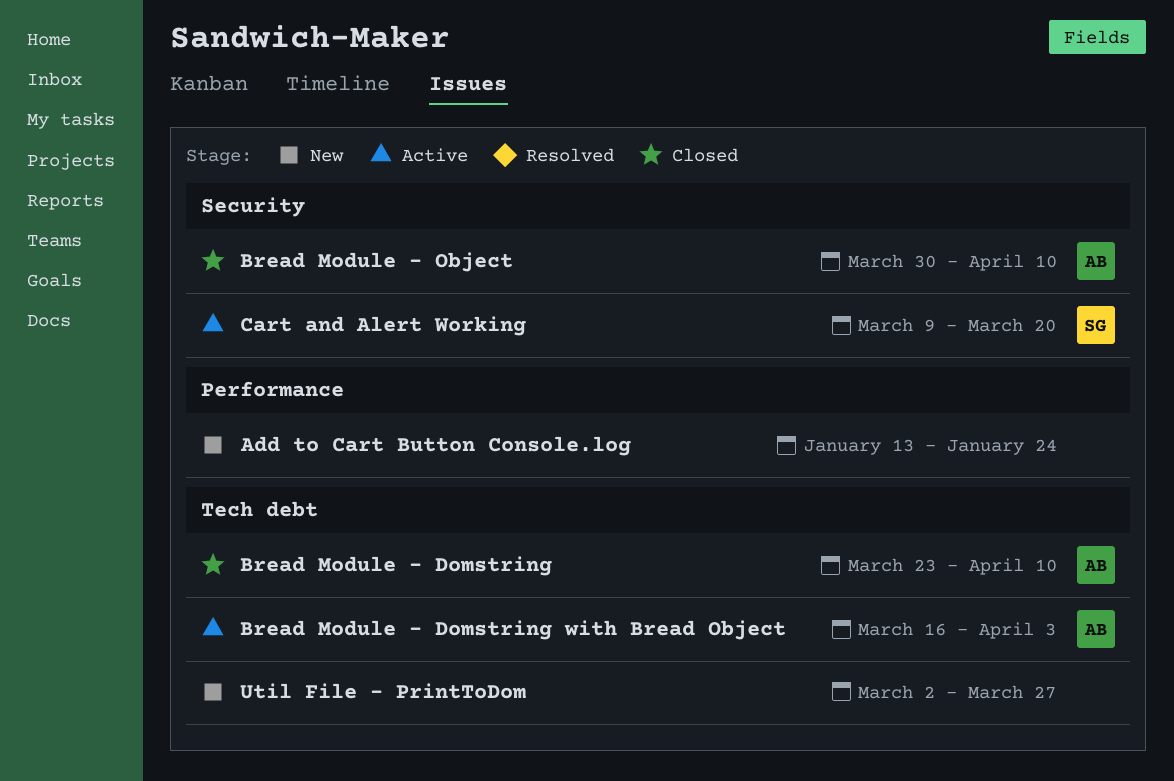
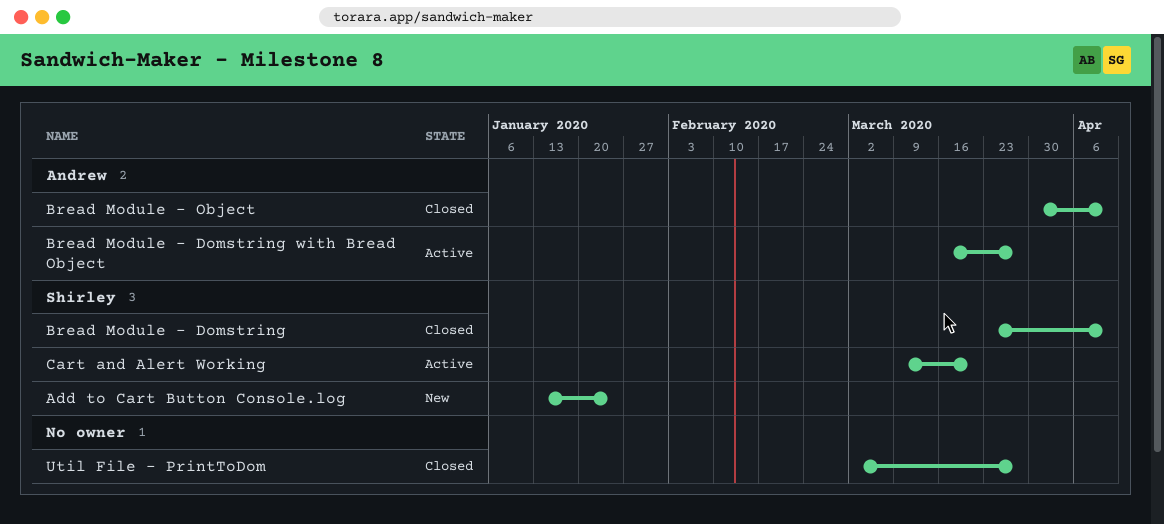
Add to Cart Button Console.log, owner: none -> Shirley
Bread Module - Domstring, owner: Andrew -> Shirley
Bread Module - Domstring with Bread Object, due: Apr 3 -> Mar 27
Util File - PrintToDom, status: New -> Closed

